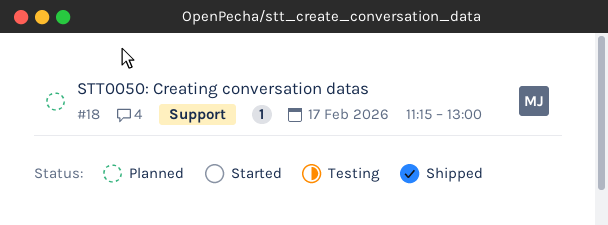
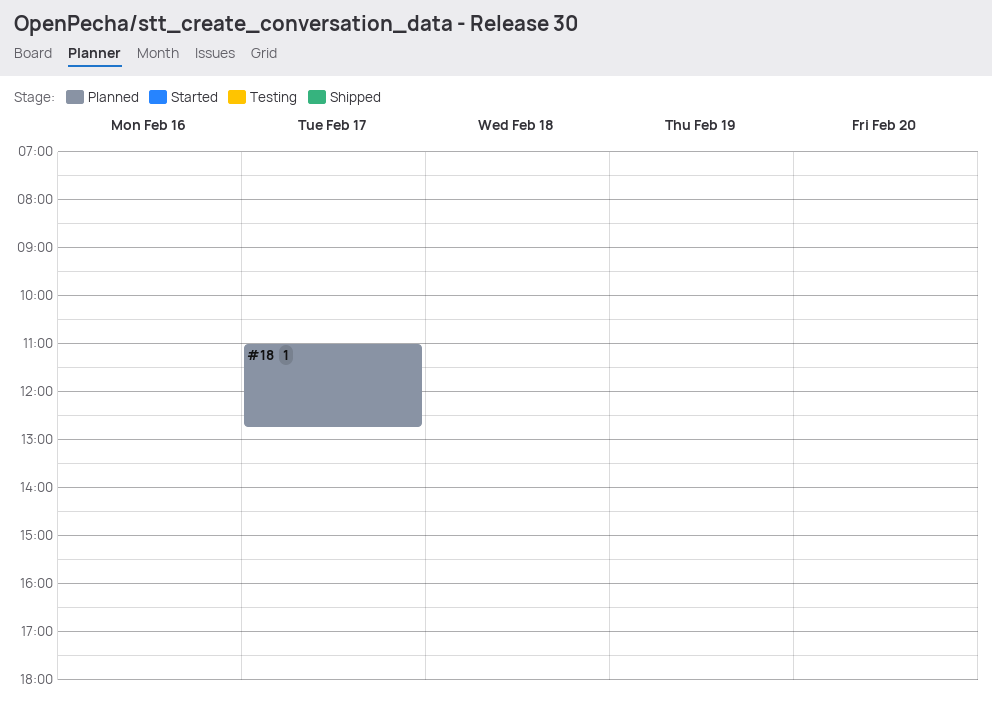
#18, begins: 11:15 -> 11:00
#18, ends: 13:00 -> 12:45

